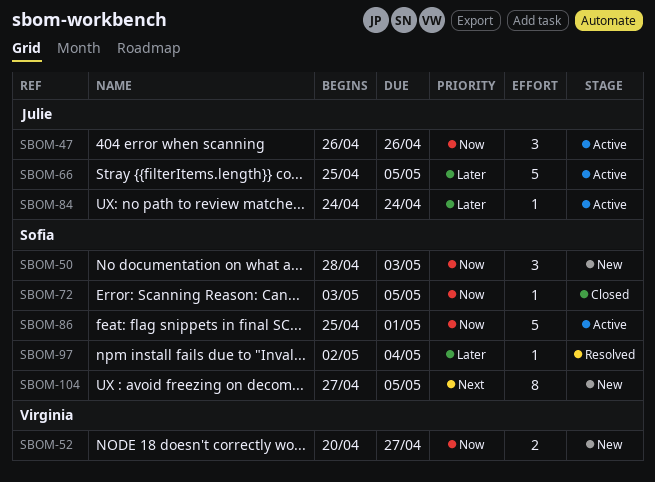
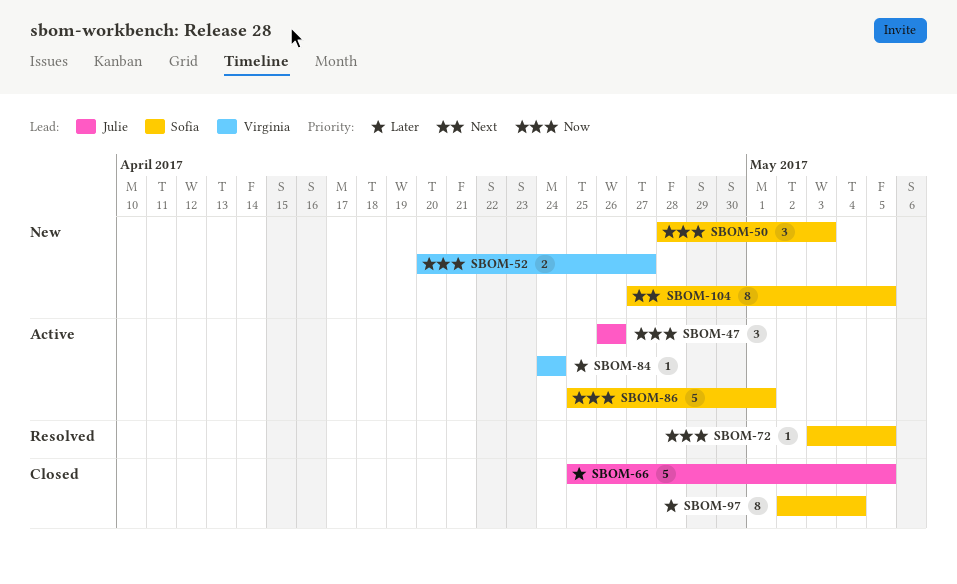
SBOM-66, status: Active -> Closed
SBOM-72, status: Closed -> Resolved
SBOM-84, owner: Julie -> Virginia
SBOM-97, status: Resolved -> Closed
SBOM-97, estimate: 1 -> 8

